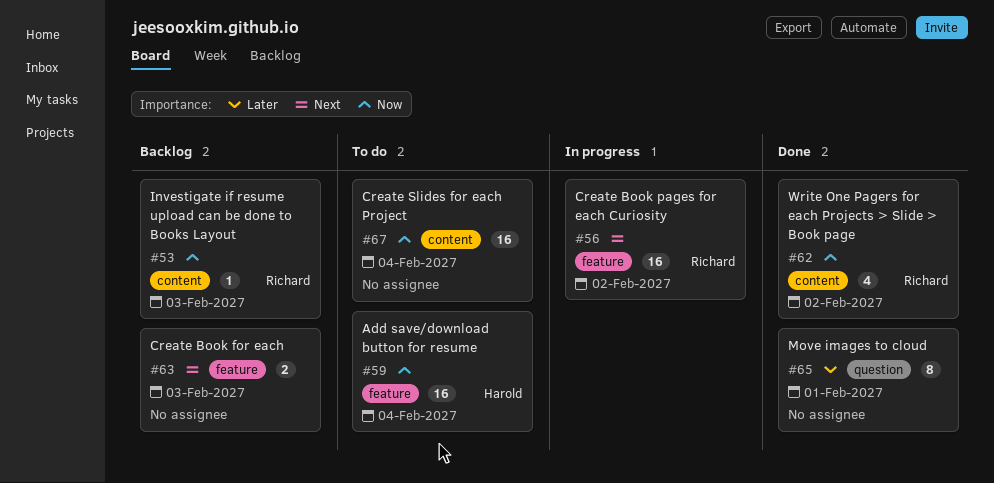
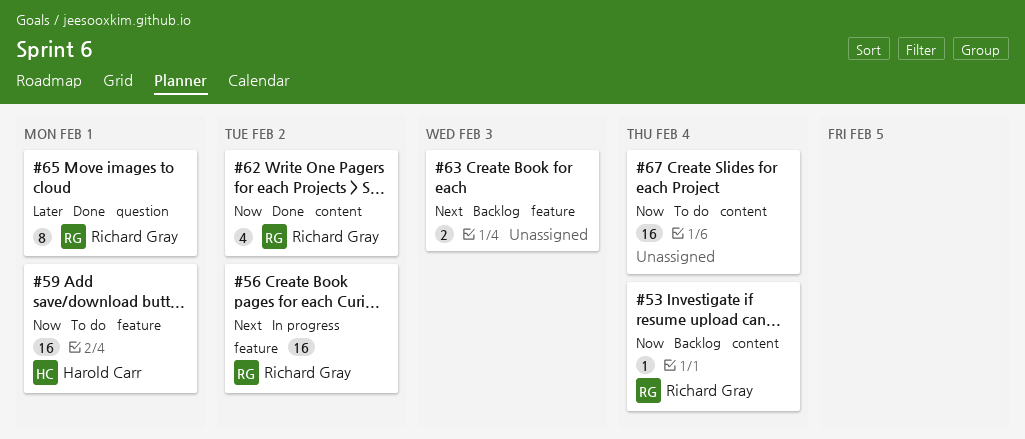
#53, due: Feb 3 -> Feb 4
#59, due: Feb 4 -> Feb 1
#65, owner: none -> Richard Gray

